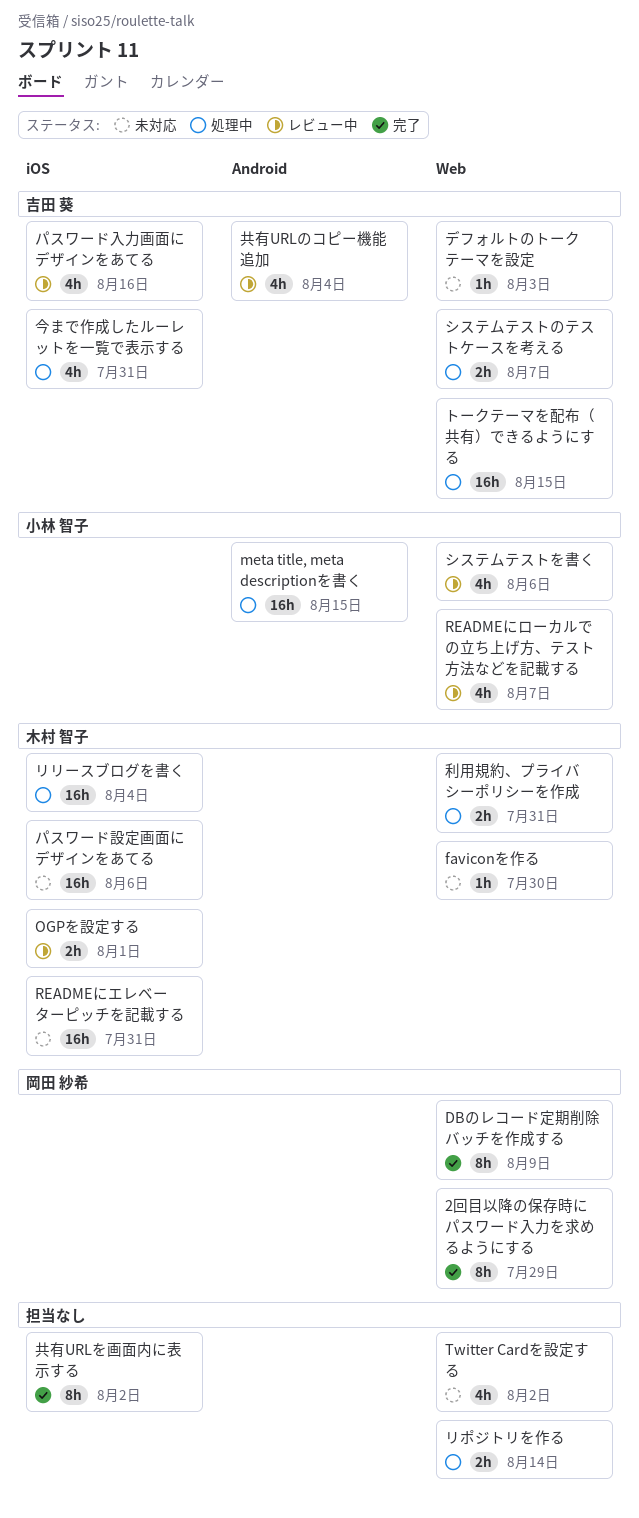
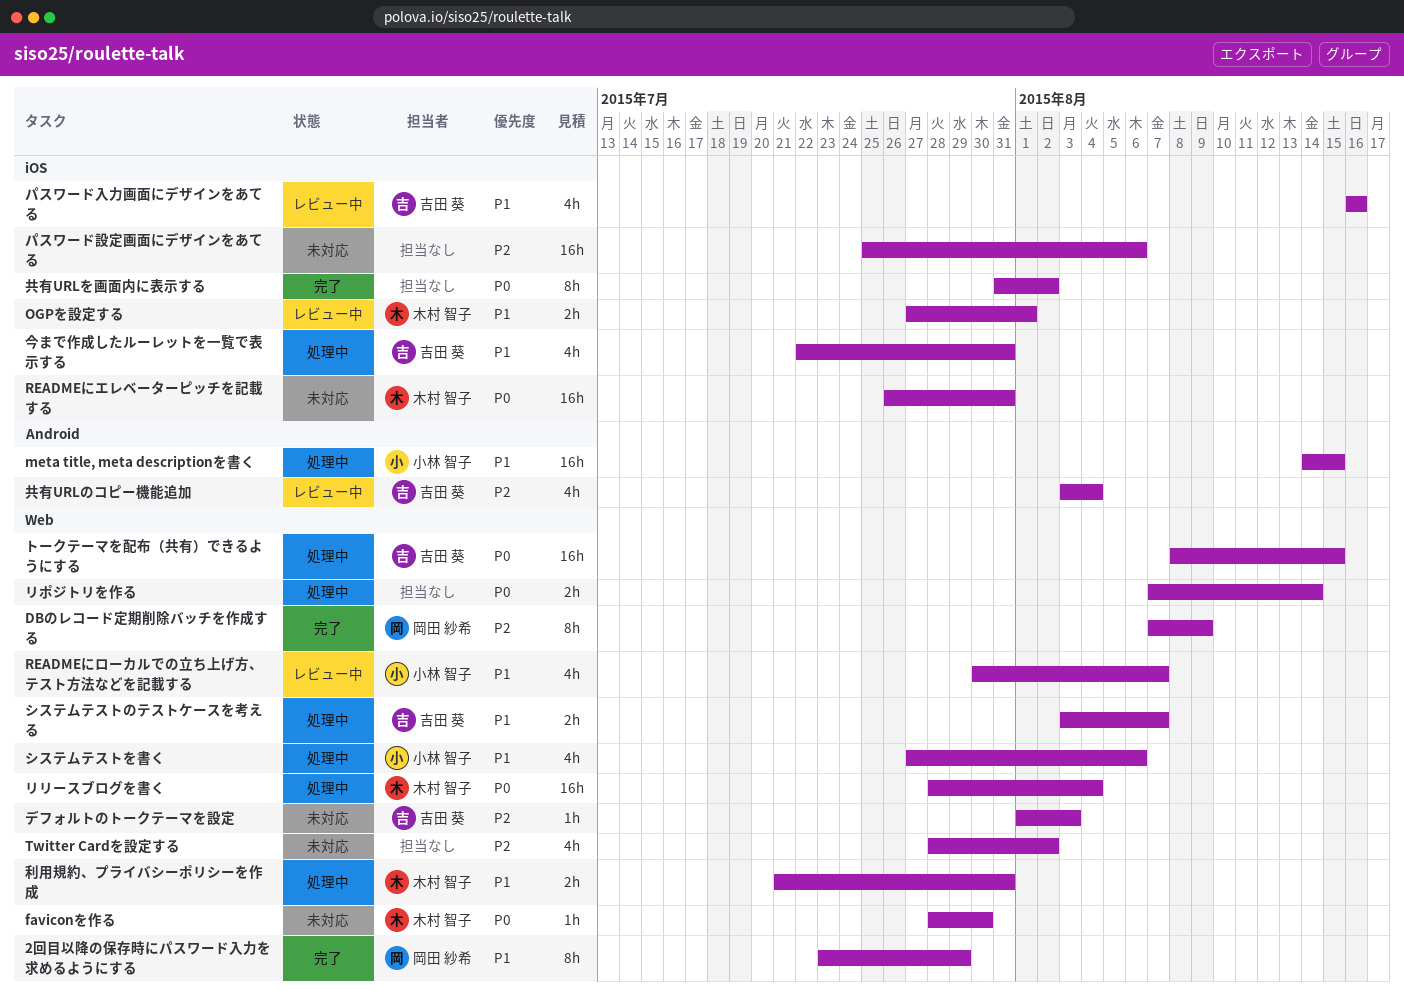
システムテストを書く, status: レビュー中 -> 処理中
パスワード設定画面にデザインをあてる, owner: 木村 智子 -> none
リリースブログを書く, label: iOS -> Web

